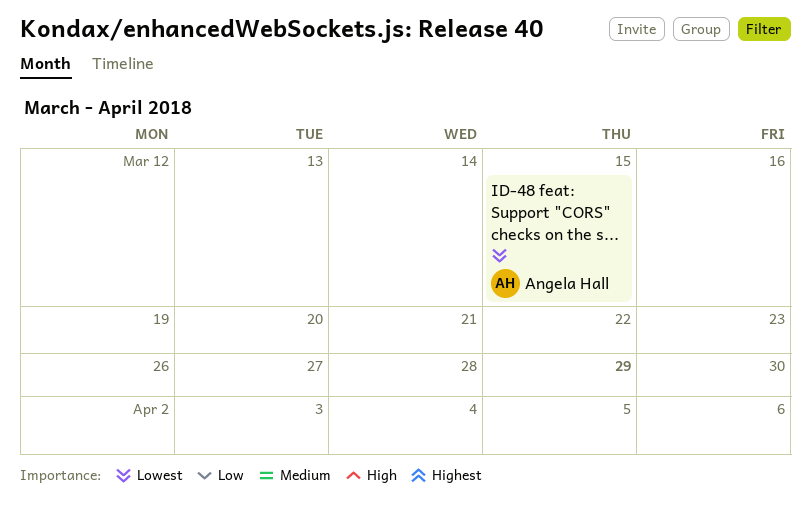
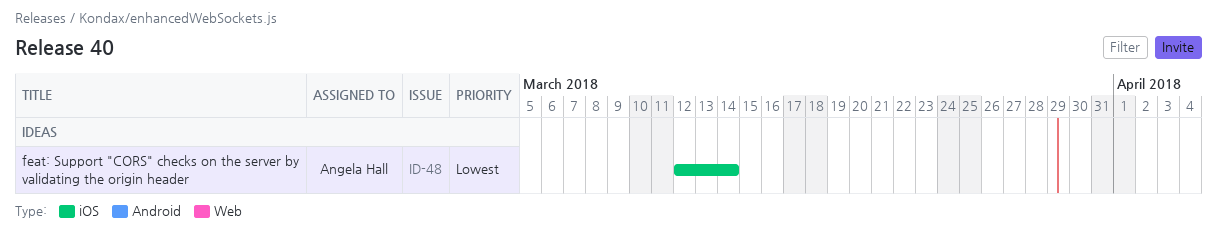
ID-48, due: Mar 15 -> Mar 14

